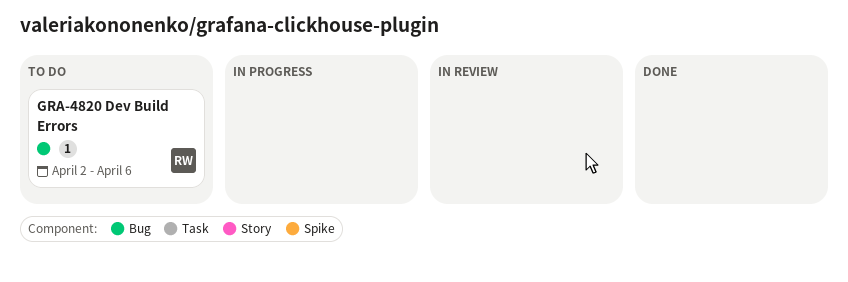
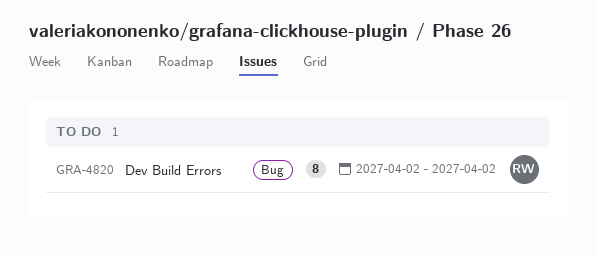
GRA-4820, estimate: 1 -> 8
GRA-4820, due: Apr 6 -> Apr 2

